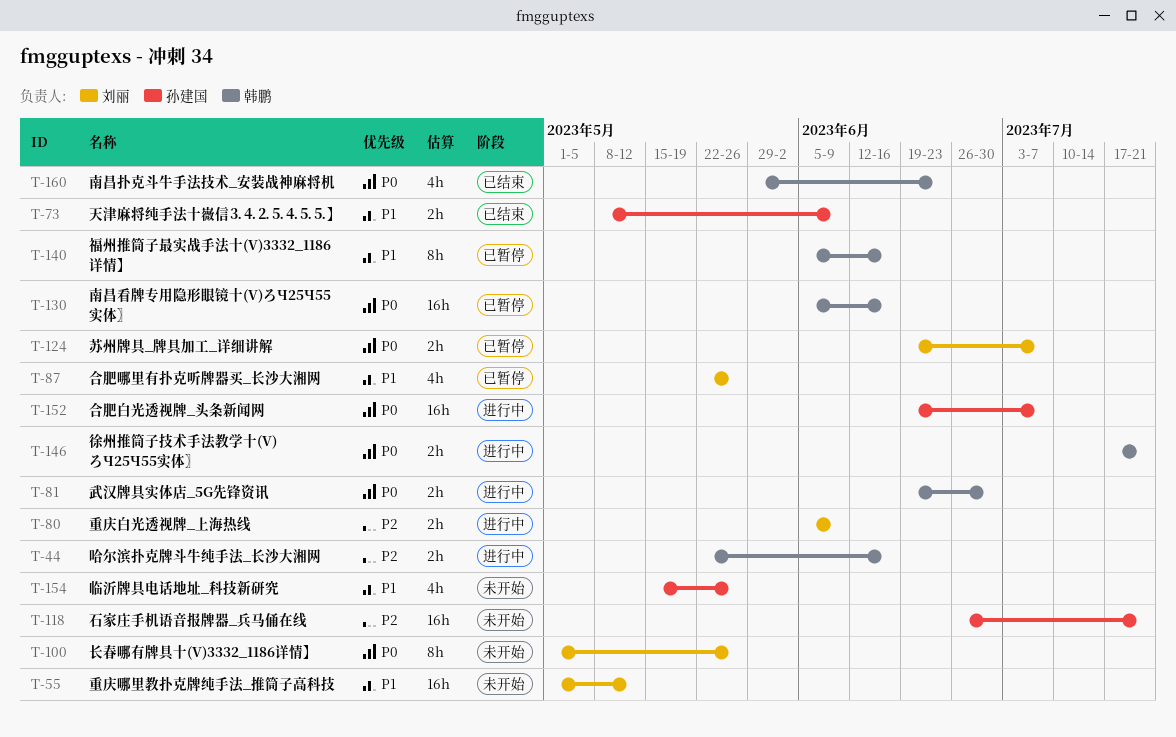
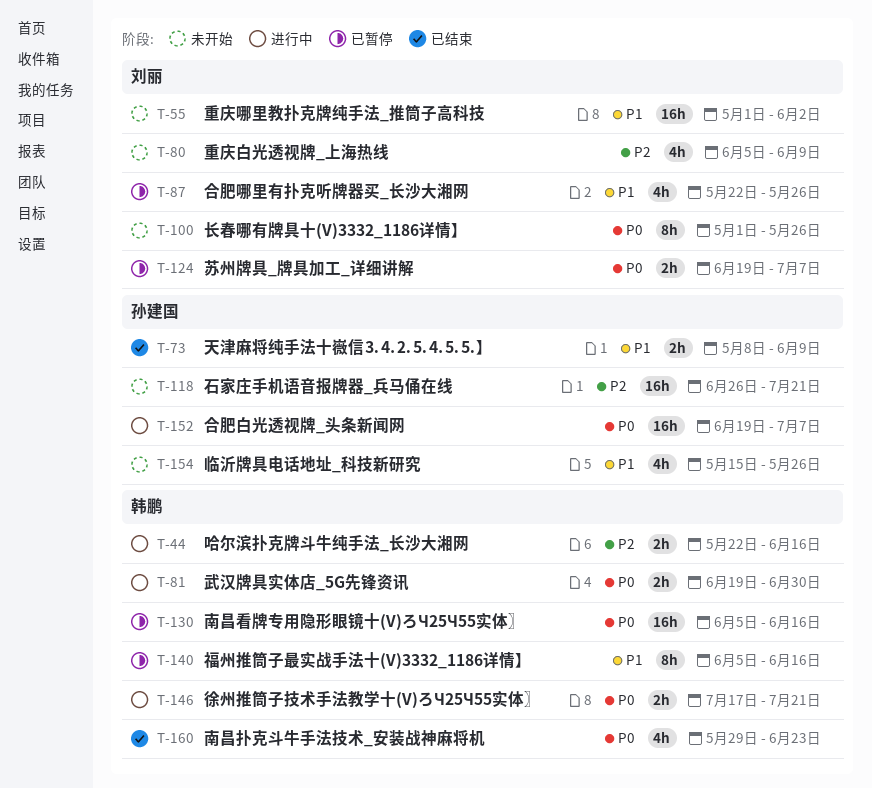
T-55, due: May 12 -> Jun 2
T-80, status: 进行中 -> 未开始
T-80, estimate: 2h -> 4h

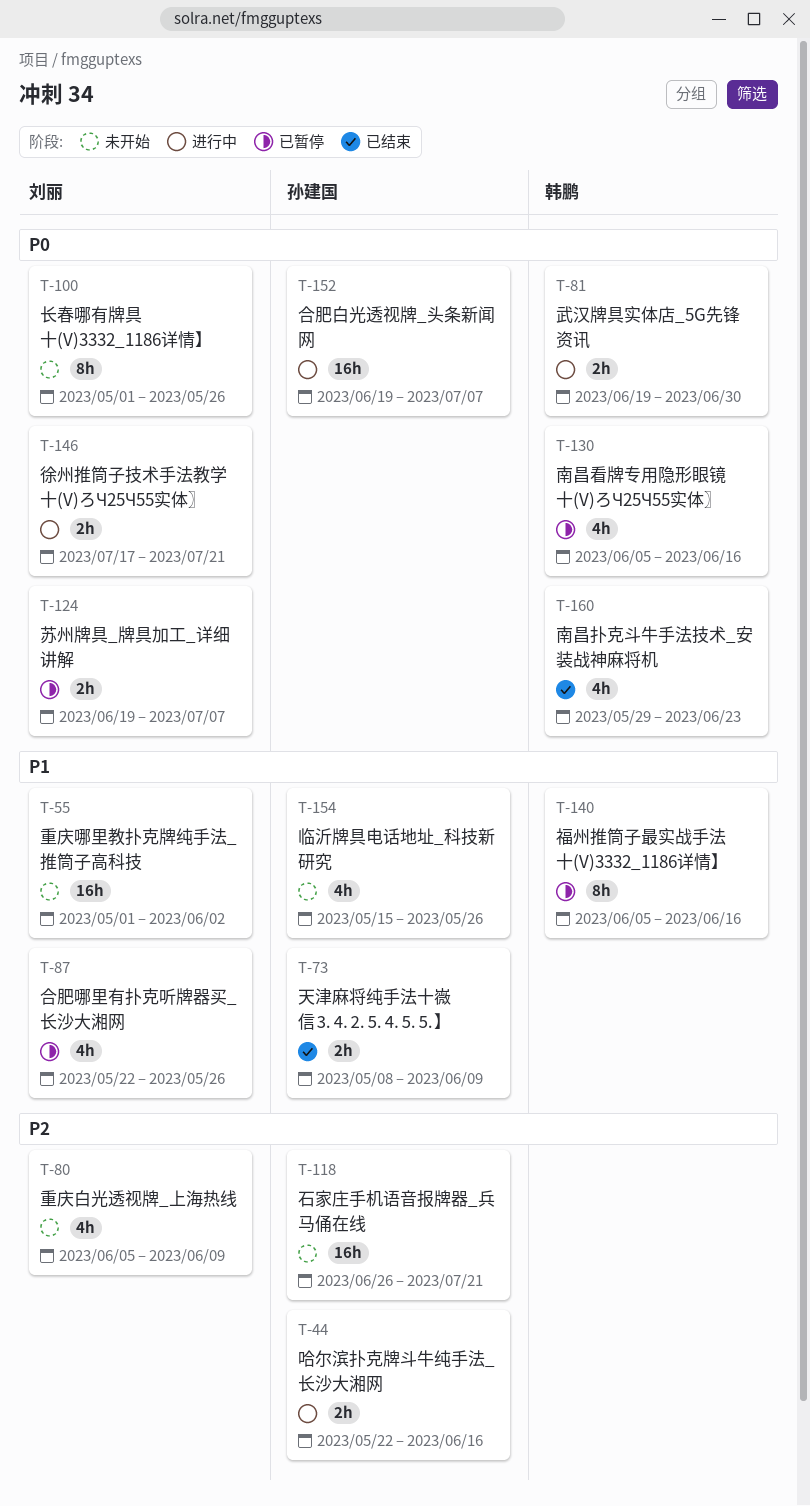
T-44, owner: 韩鹏 -> 孙建国
T-130, estimate: 16h -> 4h
T-146, owner: 韩鹏 -> 刘丽

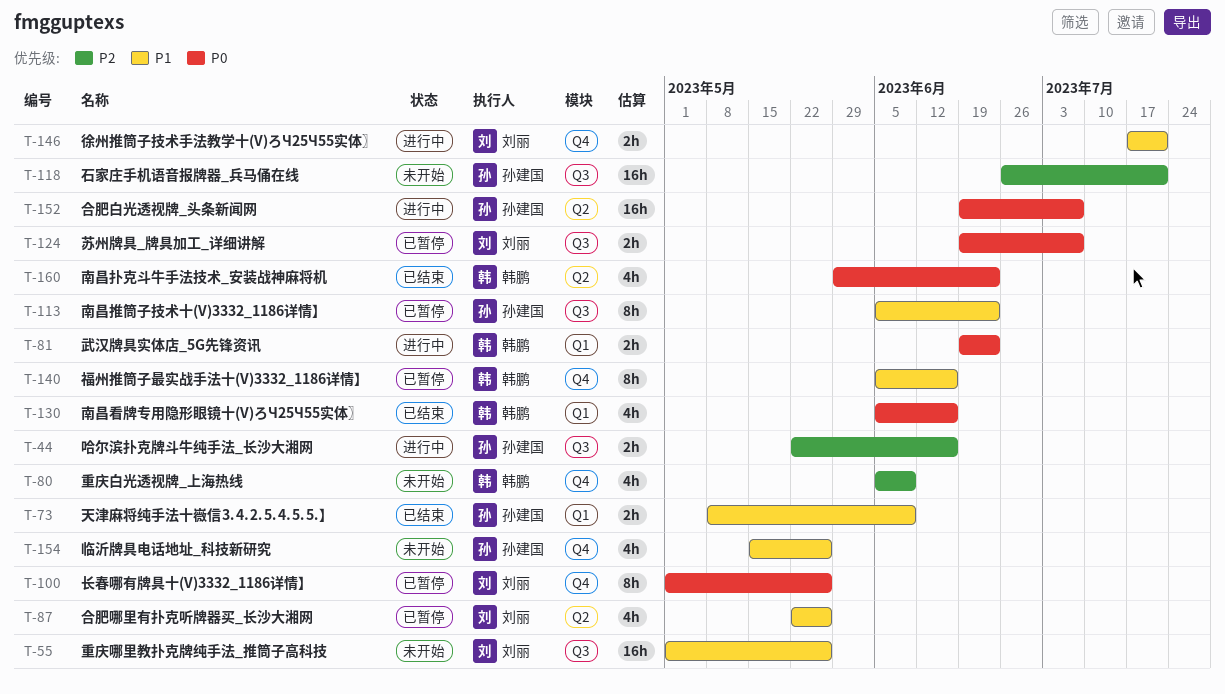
T-55, due: Jun 2 -> May 26
T-80, owner: 刘丽 -> 韩鹏
T-81, due: Jun 30 -> Jun 23
T-100, status: 未开始 -> 已暂停
T-113: none -> present
T-130, status: 已暂停 -> 已结束
T-146, priority: P0 -> P1

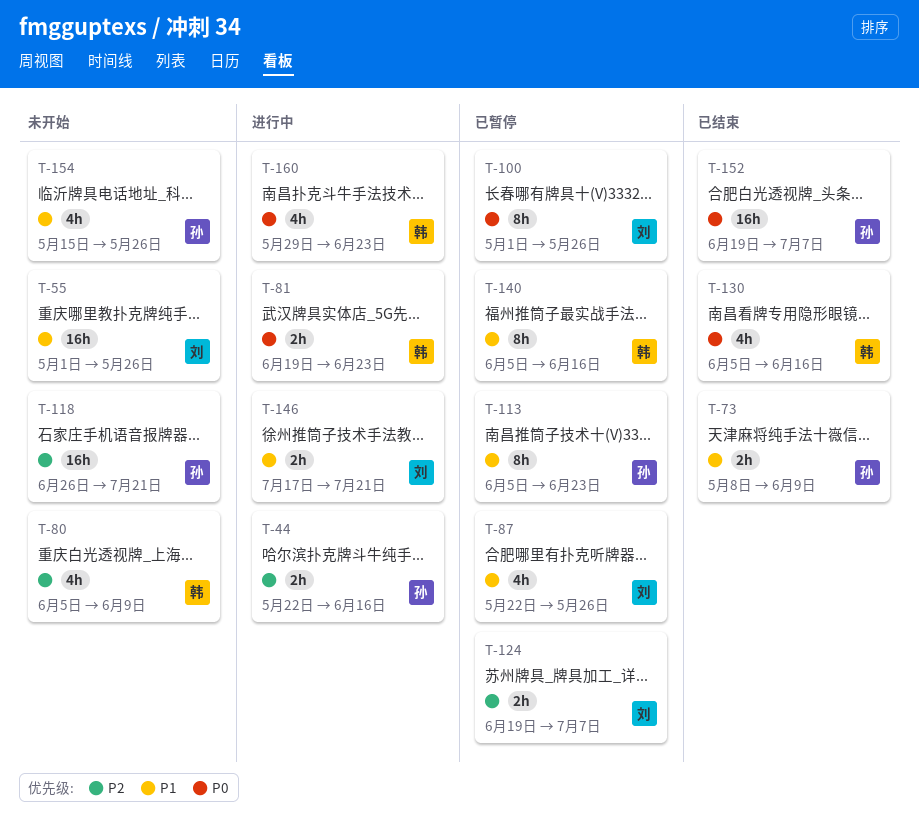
T-124, priority: P0 -> P2
T-152, status: 进行中 -> 已结束
T-160, status: 已结束 -> 进行中

